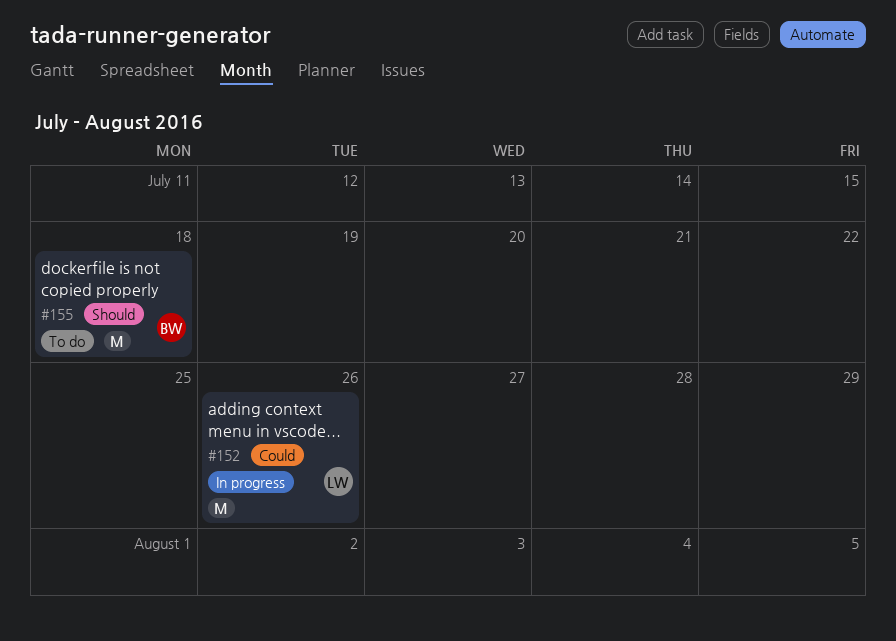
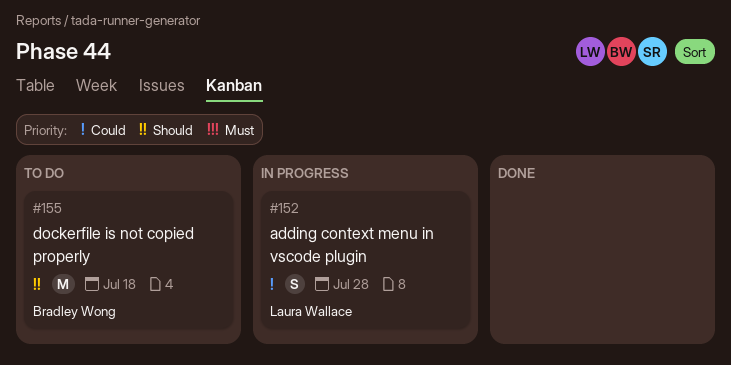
#152, estimate: M -> S
#152, due: Jul 26 -> Jul 28

